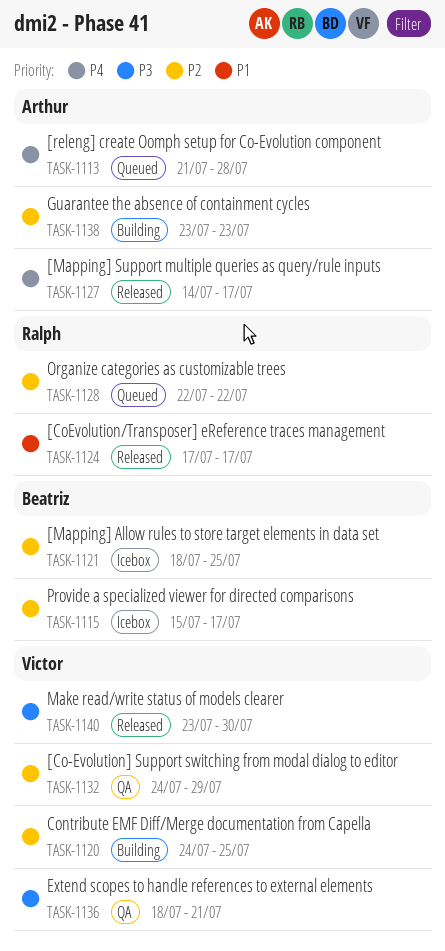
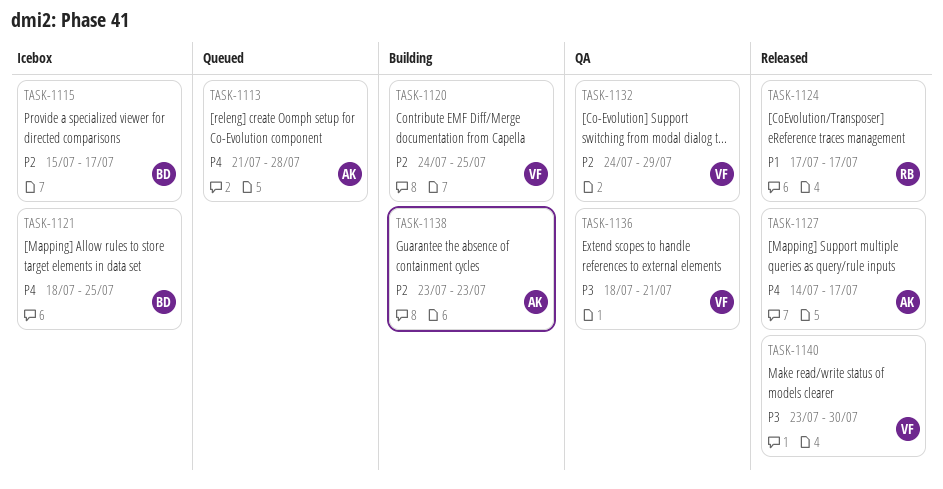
TASK-1121, priority: P2 -> P4
TASK-1128: present -> none

